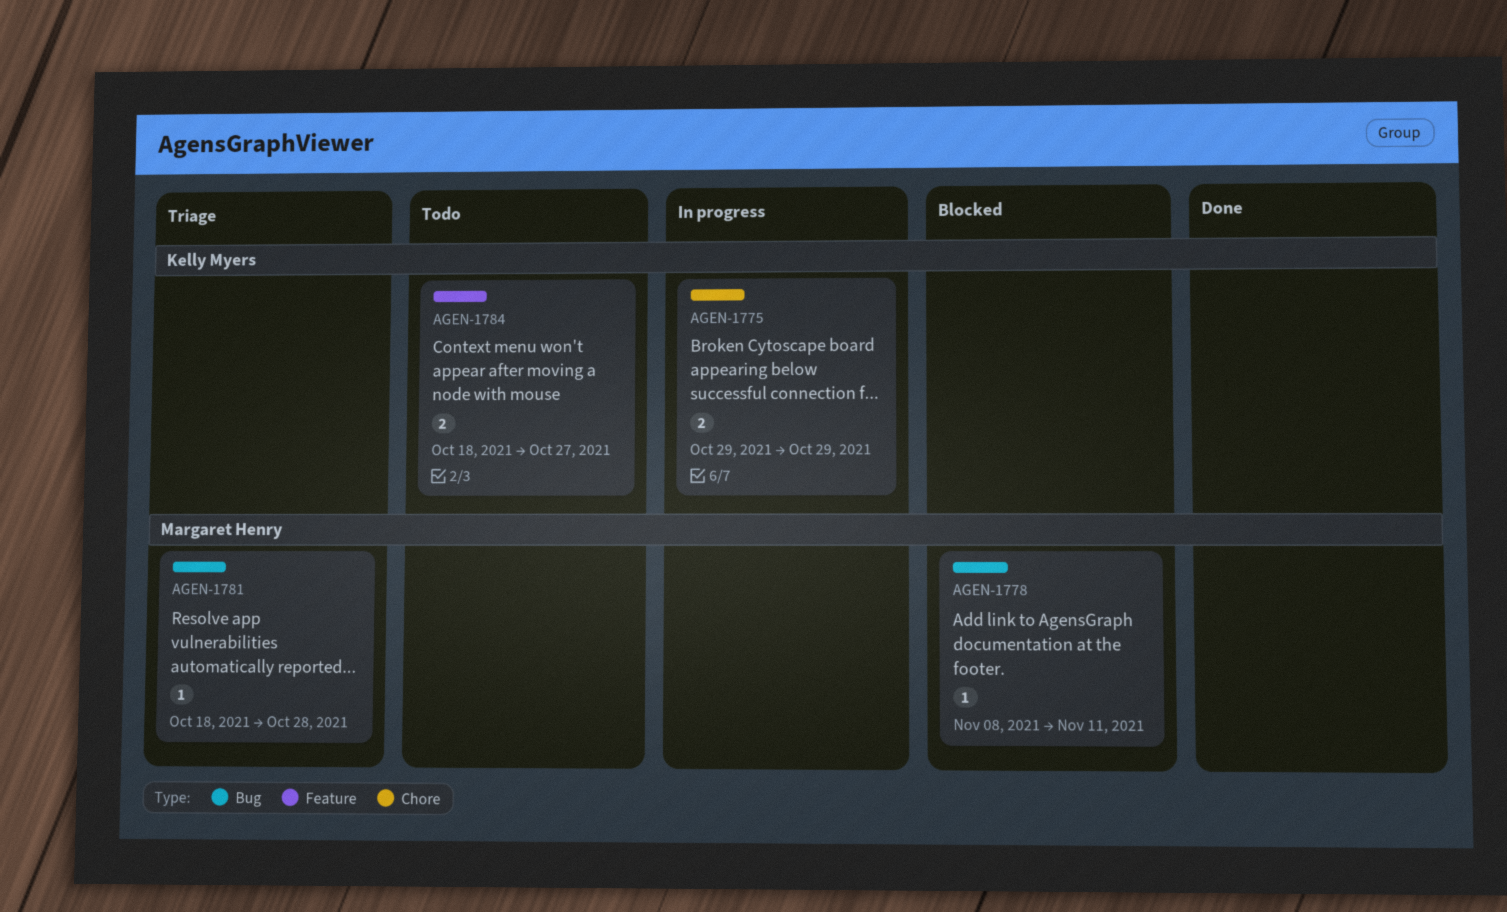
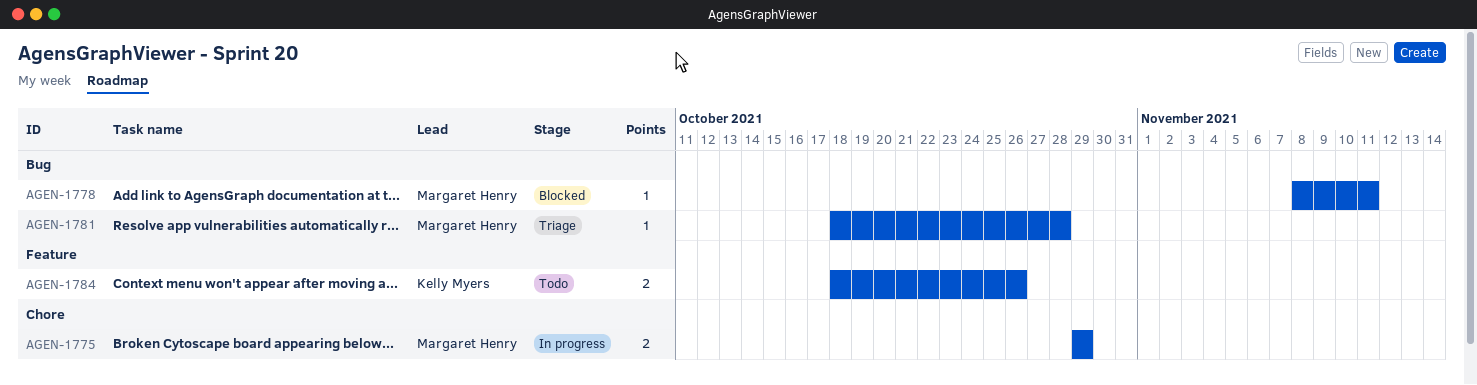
AGEN-1775, owner: Kelly Myers -> Margaret Henry
AGEN-1784, due: Oct 27 -> Oct 26

